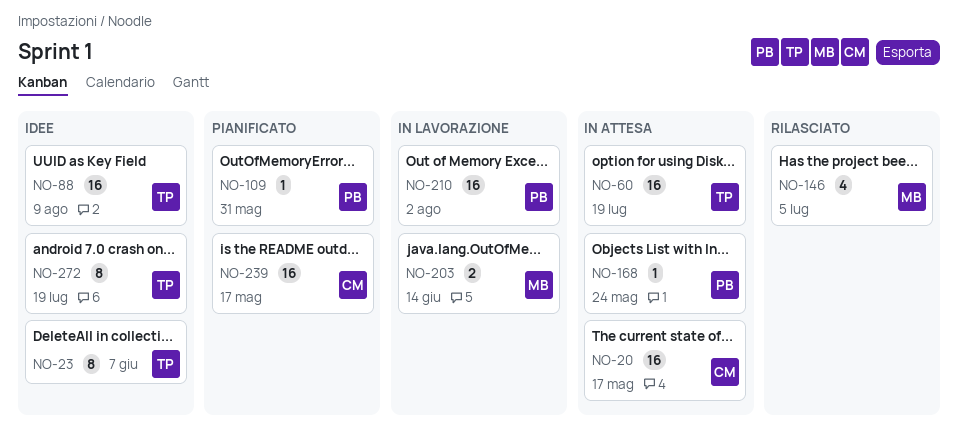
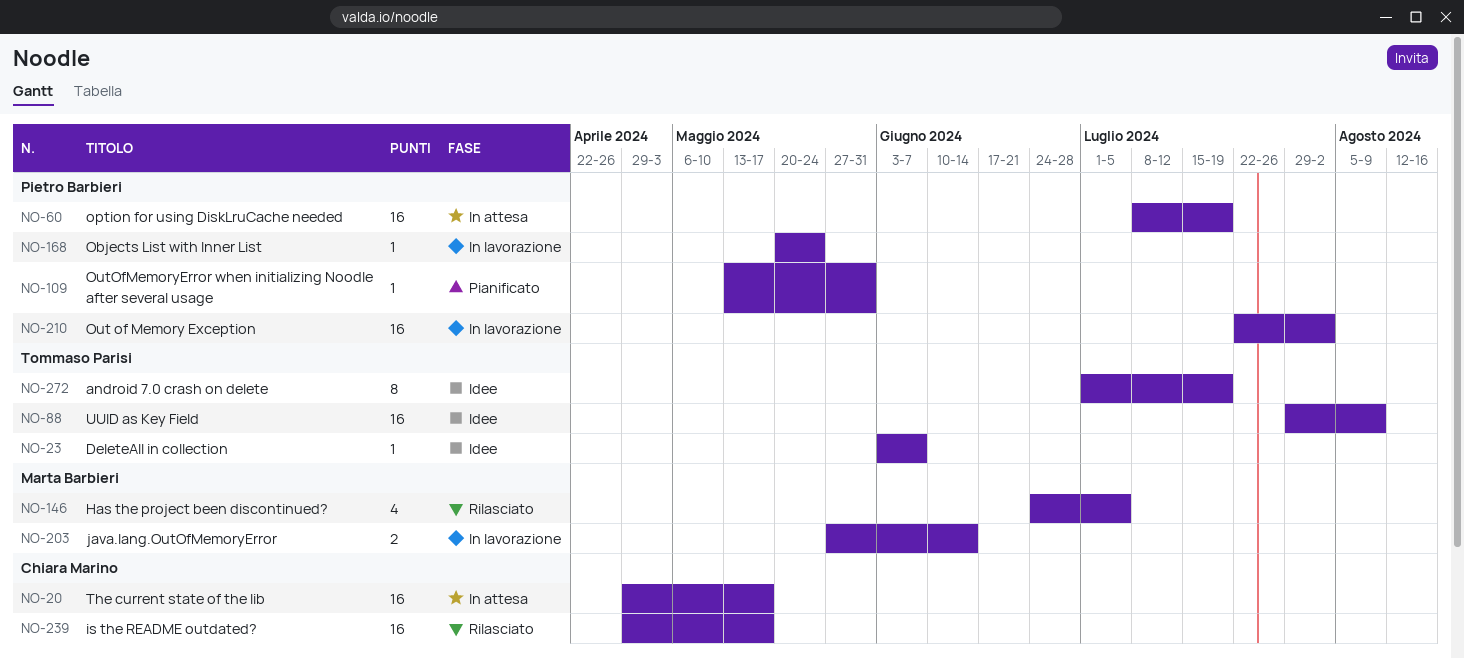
NO-23, estimate: 8 -> 1
NO-60, owner: Tommaso Parisi -> Pietro Barbieri
NO-168, status: In attesa -> In lavorazione
NO-239, status: Pianificato -> Rilasciato

